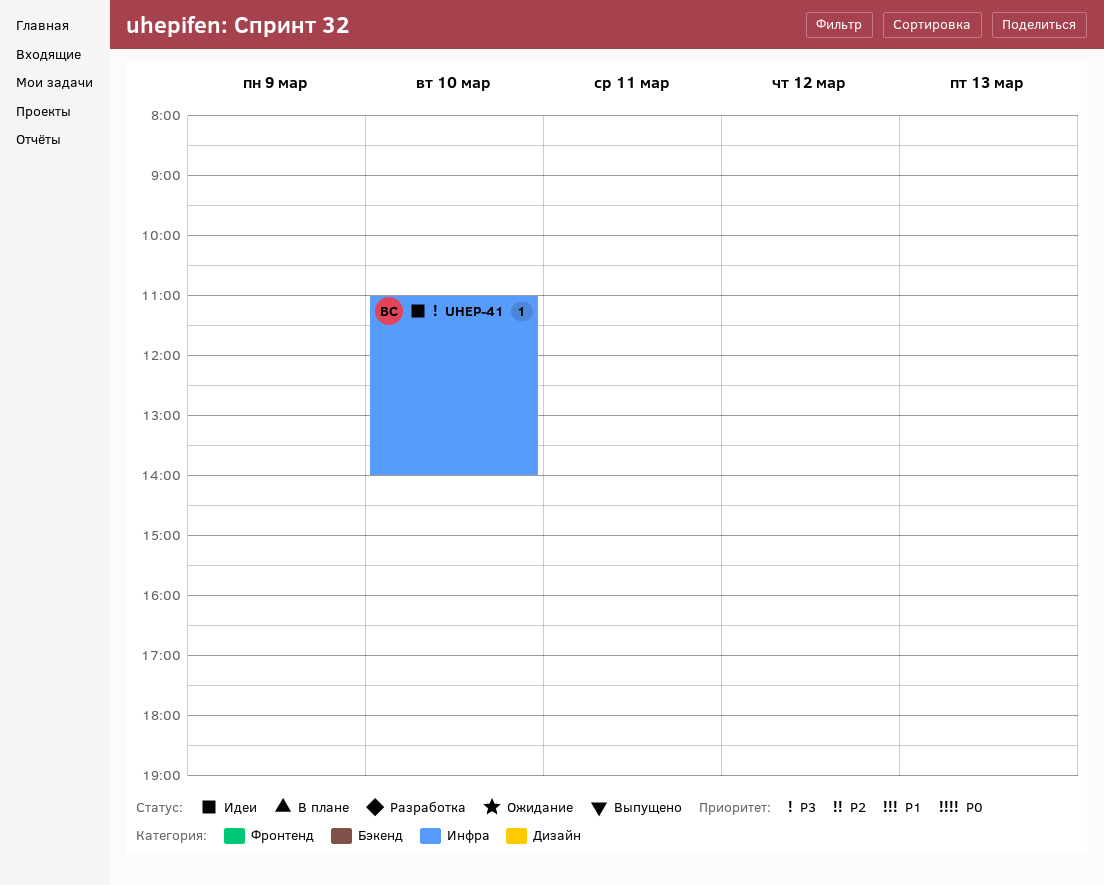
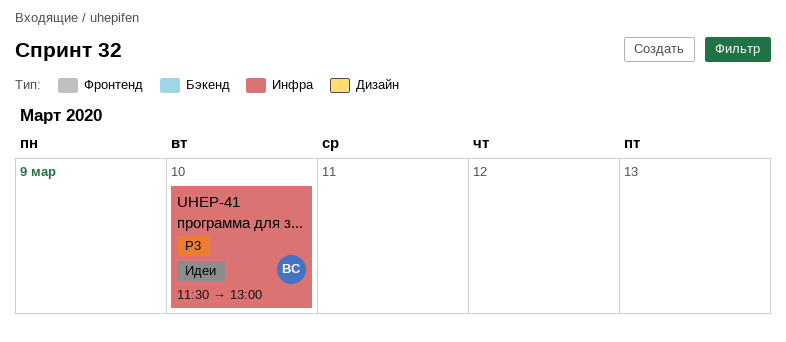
UHEP-41, begins: 11:00 -> 11:30
UHEP-41, ends: 14:00 -> 13:00

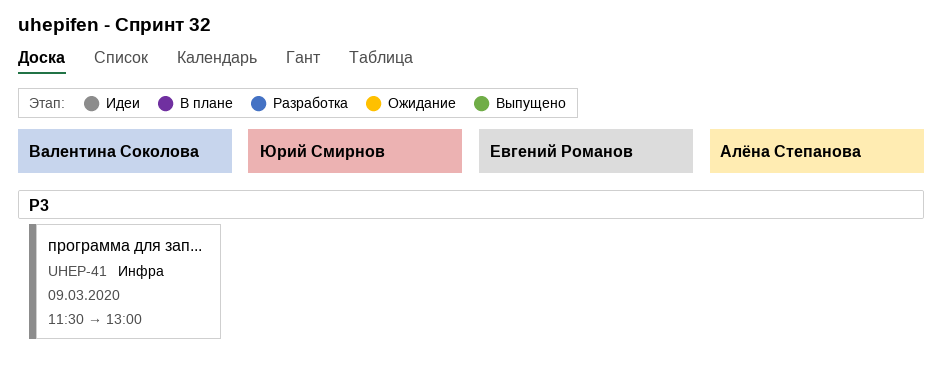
UHEP-41, day: Mar 10 -> Mar 9

